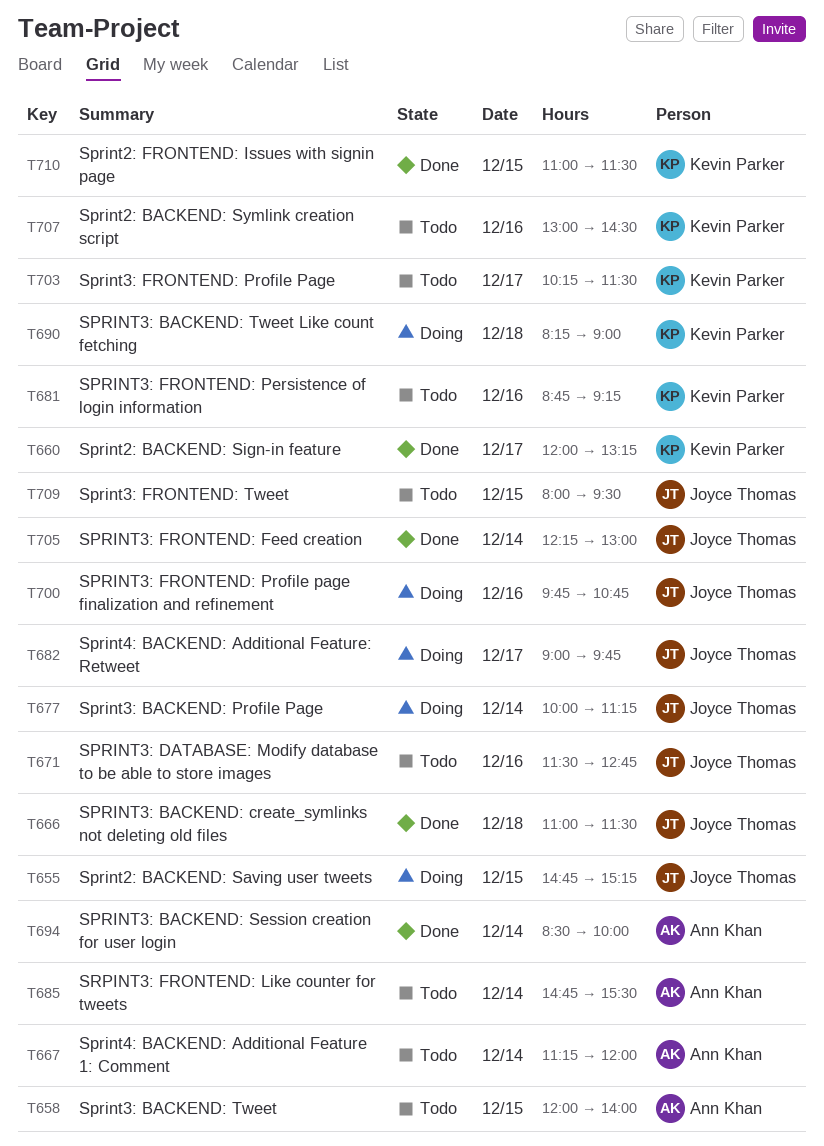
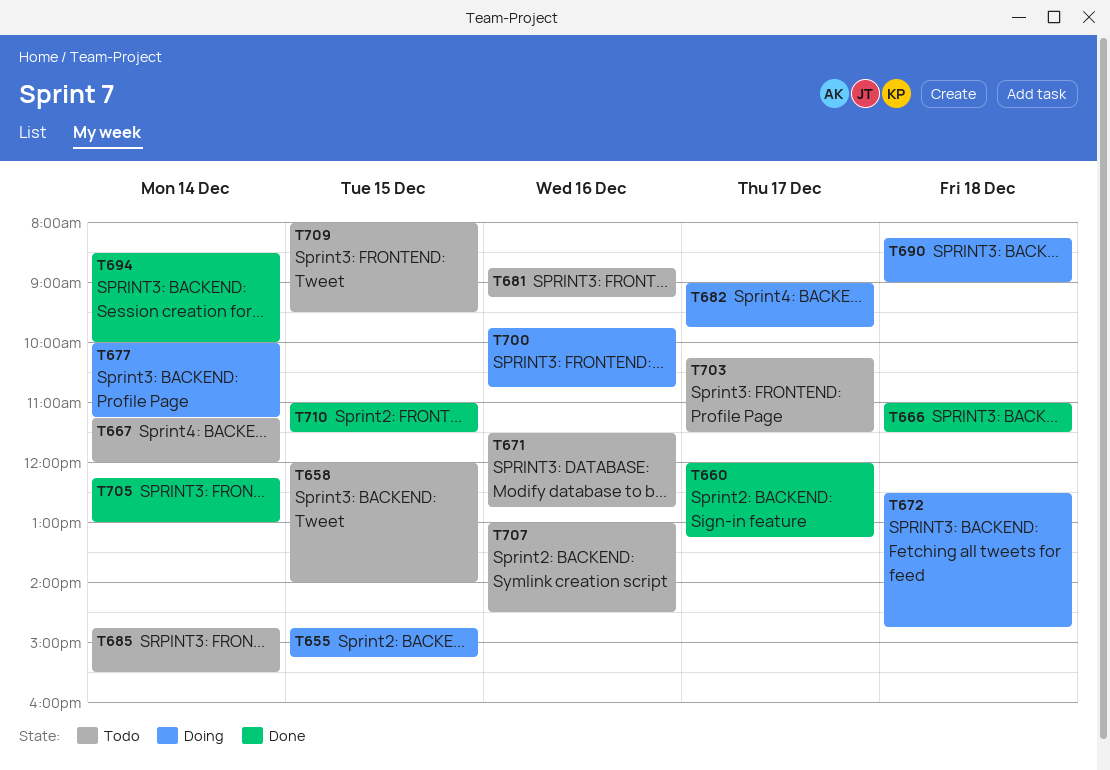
T672: none -> present

